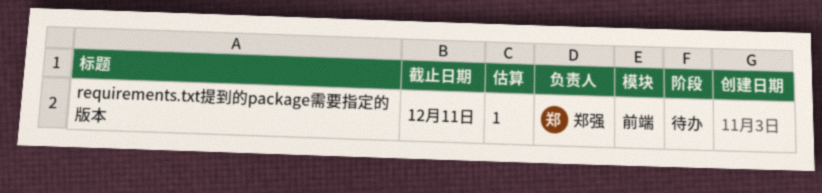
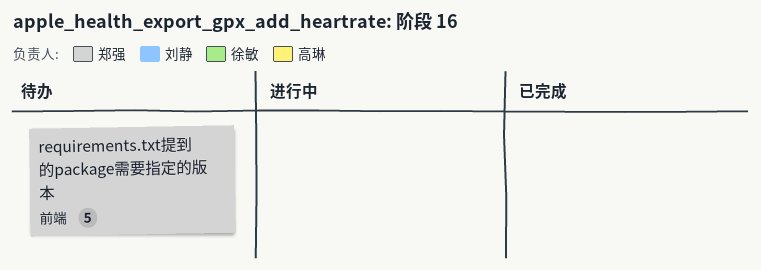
requirements.txt提到的package需要指定的版本, estimate: 1 -> 5

